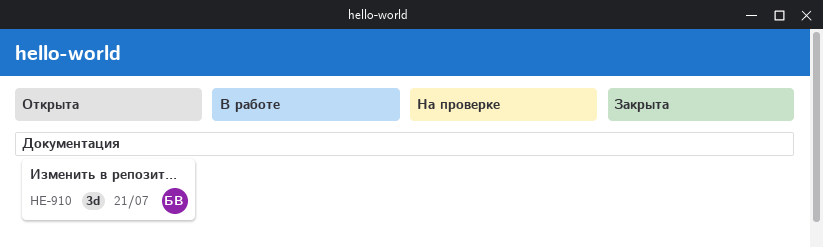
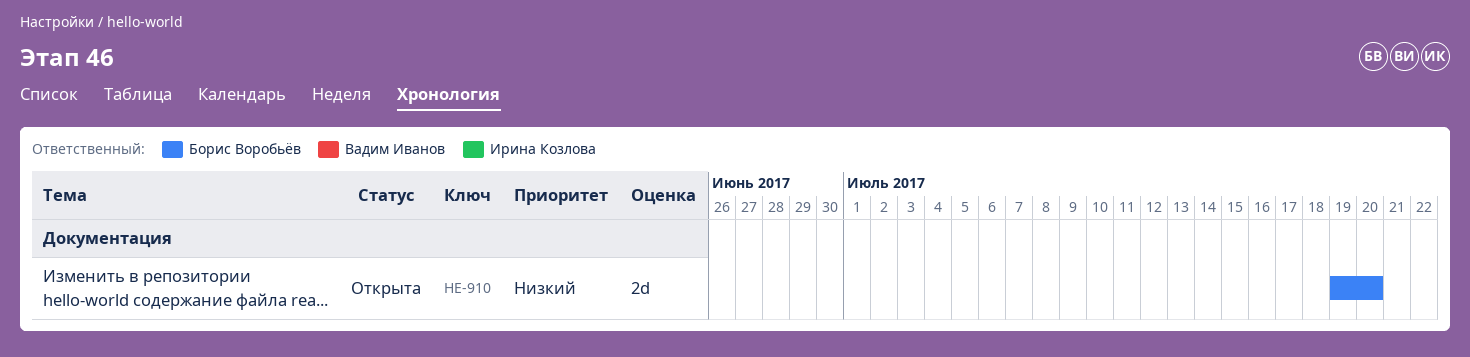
HE-910, estimate: 3d -> 2d
HE-910, due: Jul 21 -> Jul 20

